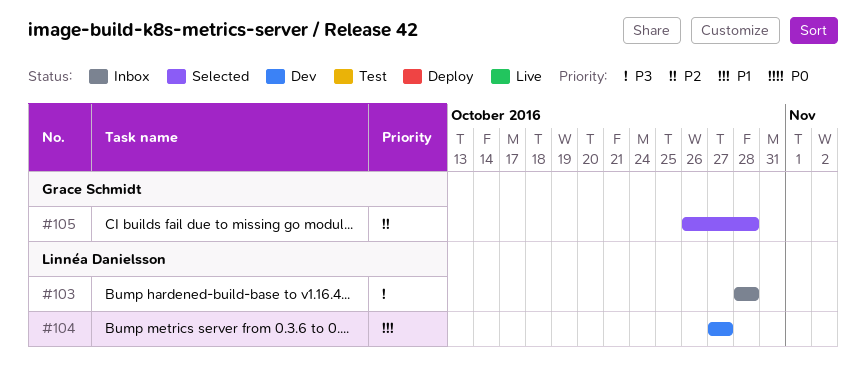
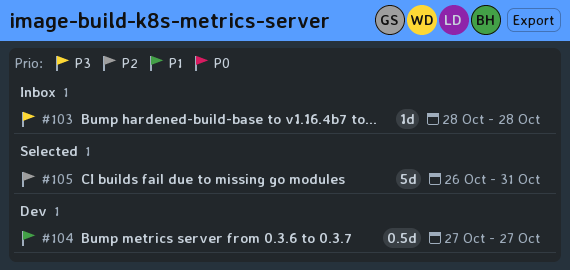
#105, due: Oct 28 -> Oct 31

